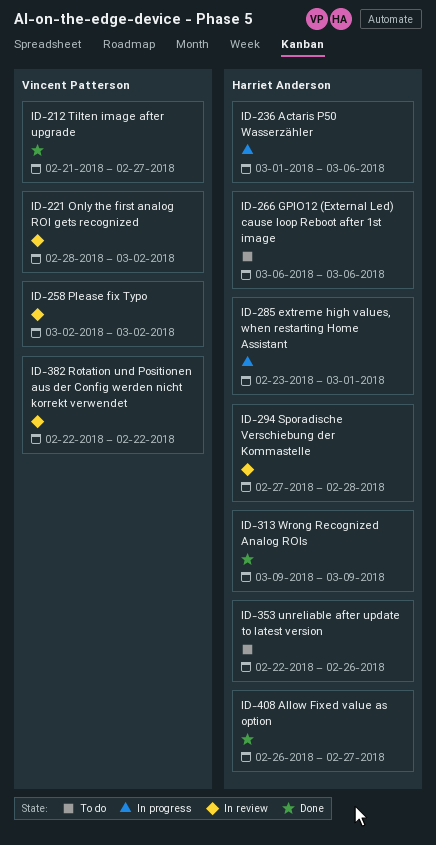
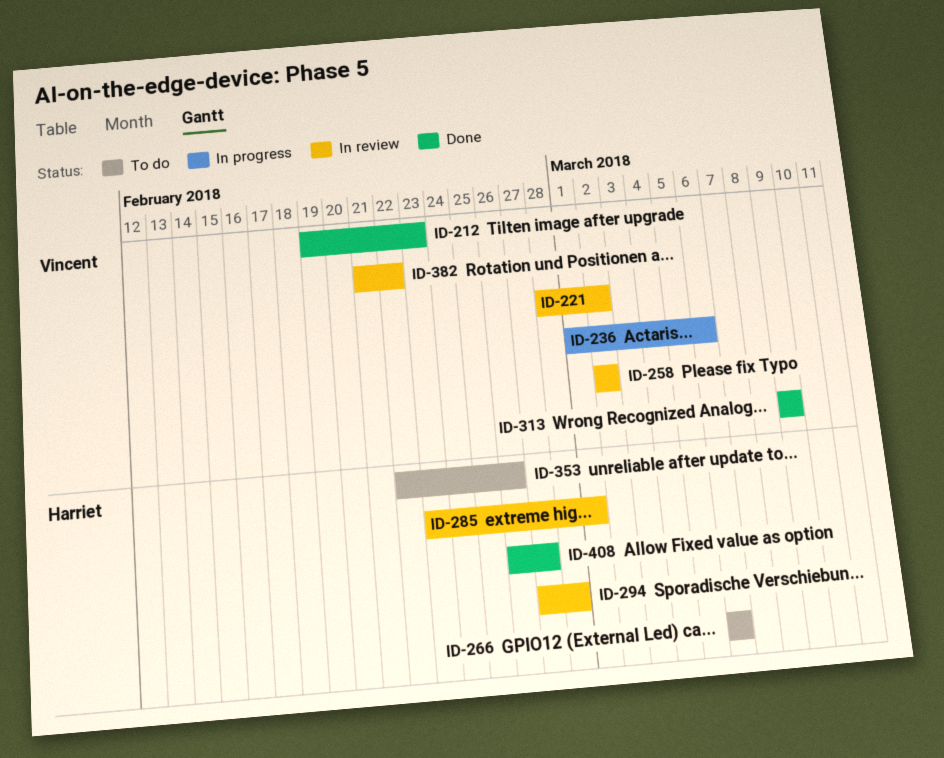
ID-212, start: Feb 21 -> Feb 19
ID-212, due: Feb 27 -> Feb 23
ID-236, owner: Harriet Anderson -> Vincent Patterson
ID-285, status: In progress -> In review
ID-313, owner: Harriet Anderson -> Vincent Patterson
ID-382, start: Feb 22 -> Feb 21

